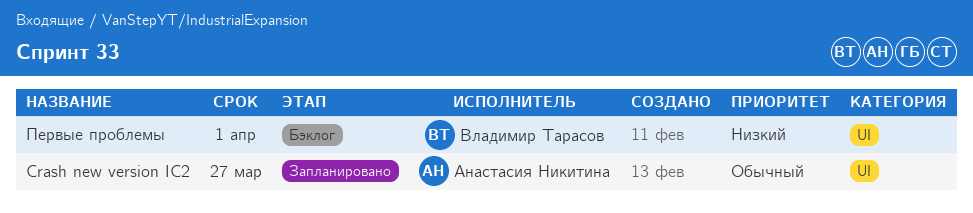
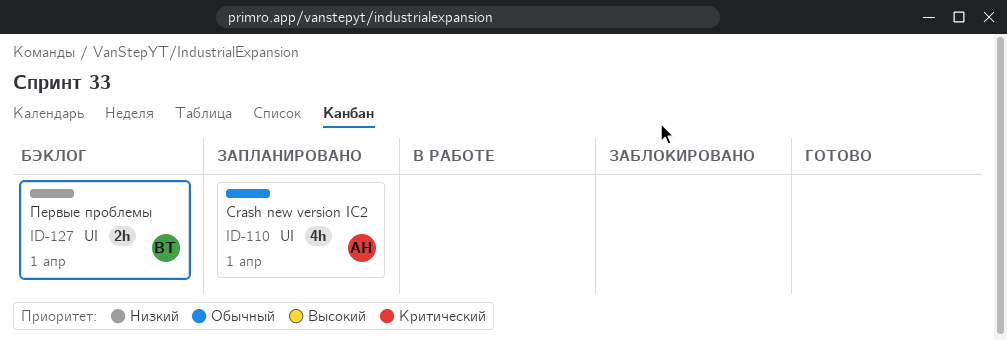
Crash new version IC2, due: Mar 27 -> Apr 1

